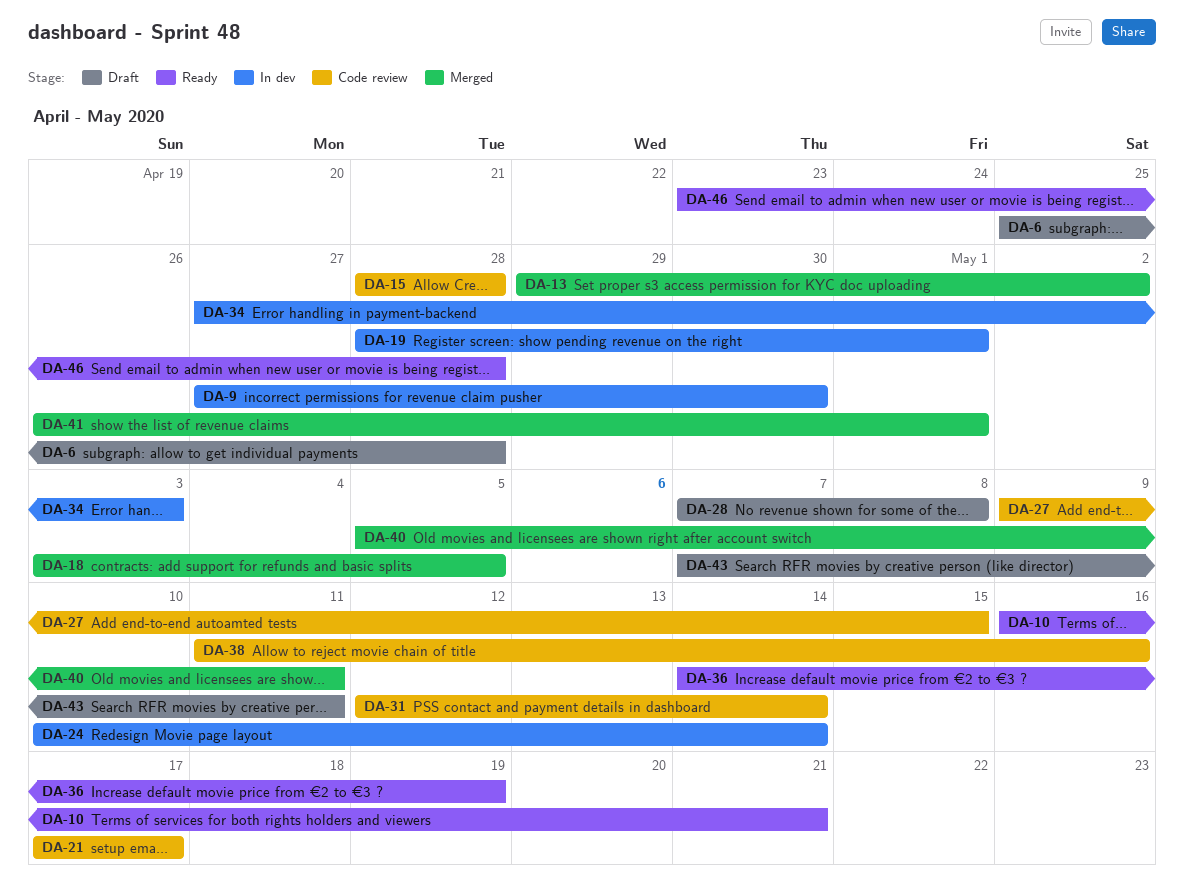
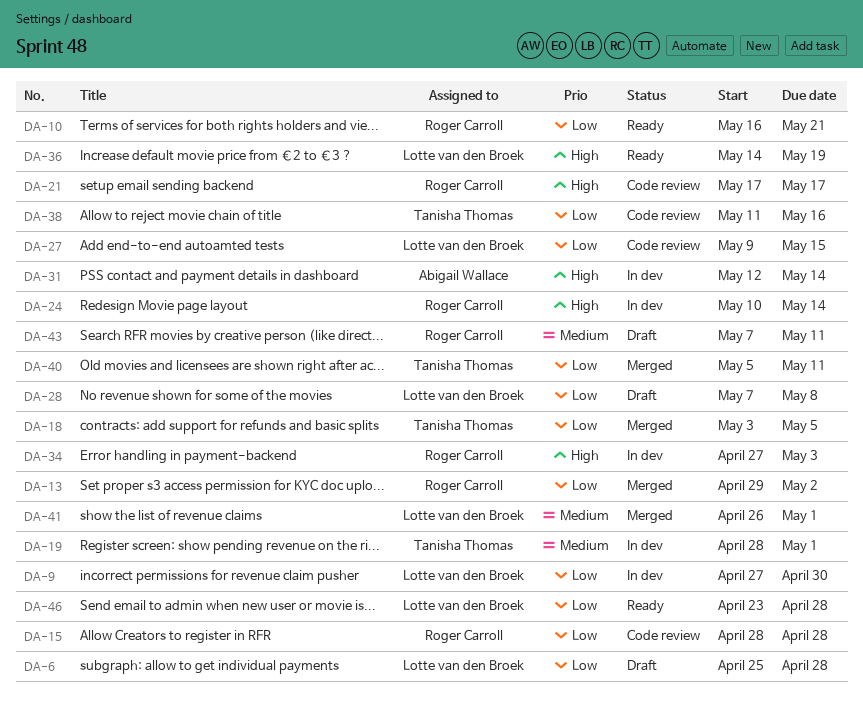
DA-31, status: Code review -> In dev

